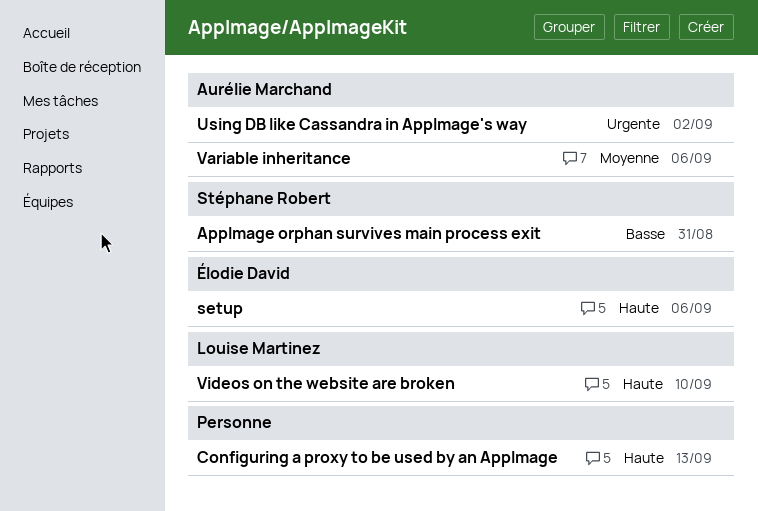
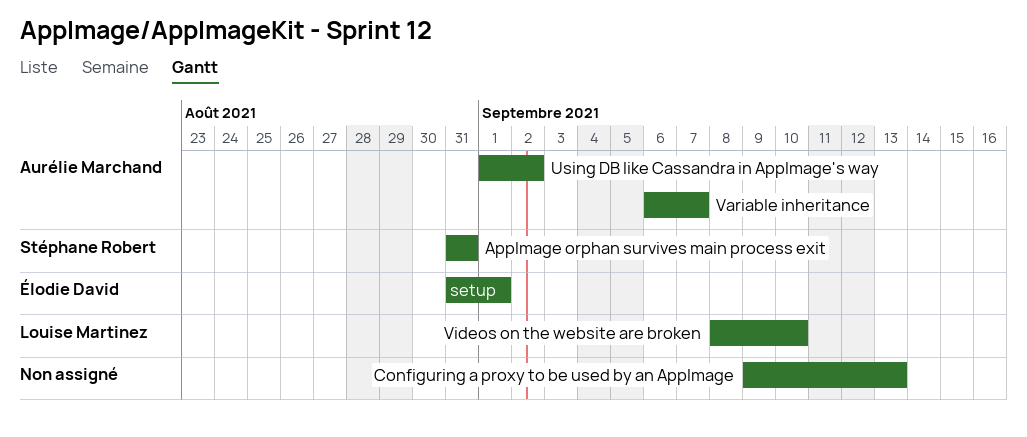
setup, due: Sep 6 -> Sep 1
Variable inheritance, due: Sep 6 -> Sep 7

